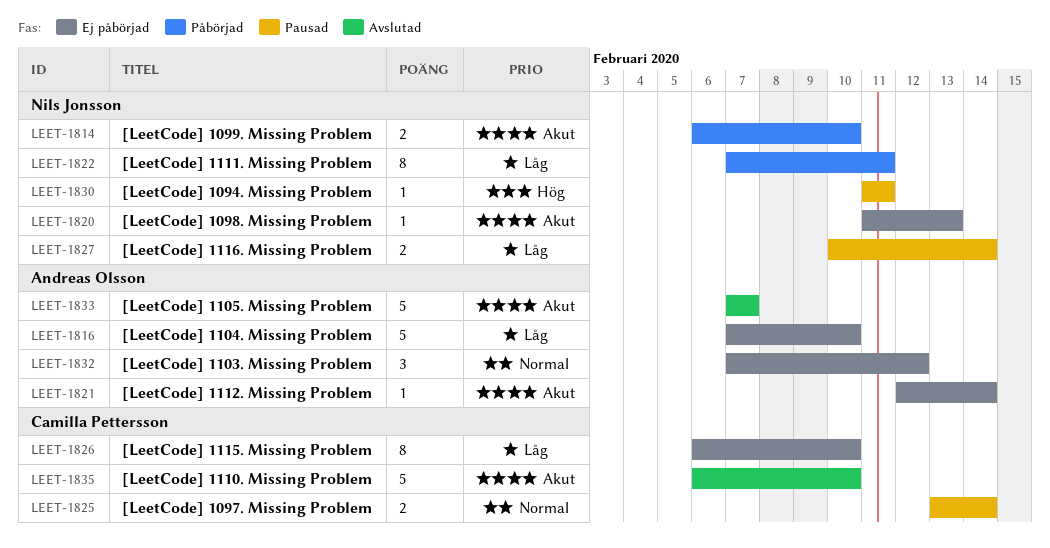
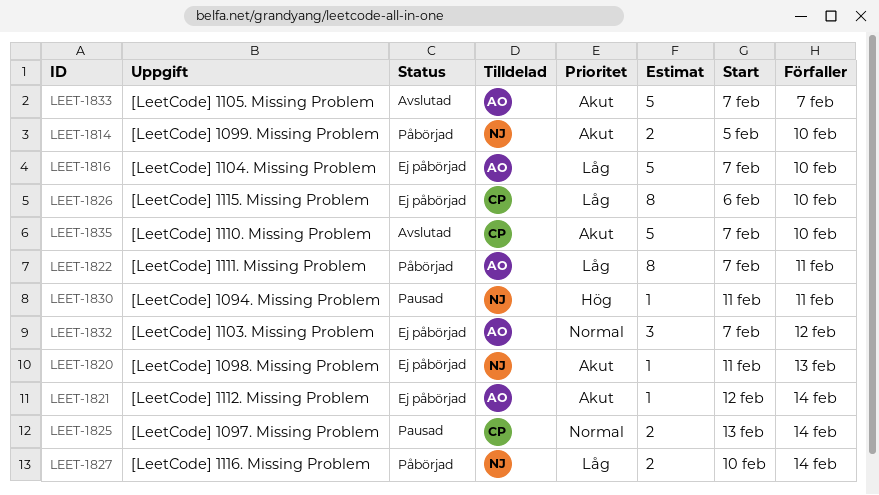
LEET-1814, start: Feb 6 -> Feb 5
LEET-1822, owner: Nils Jonsson -> Andreas Olsson
LEET-1827, status: Pausad -> Påbörjad
LEET-1835, start: Feb 6 -> Feb 7

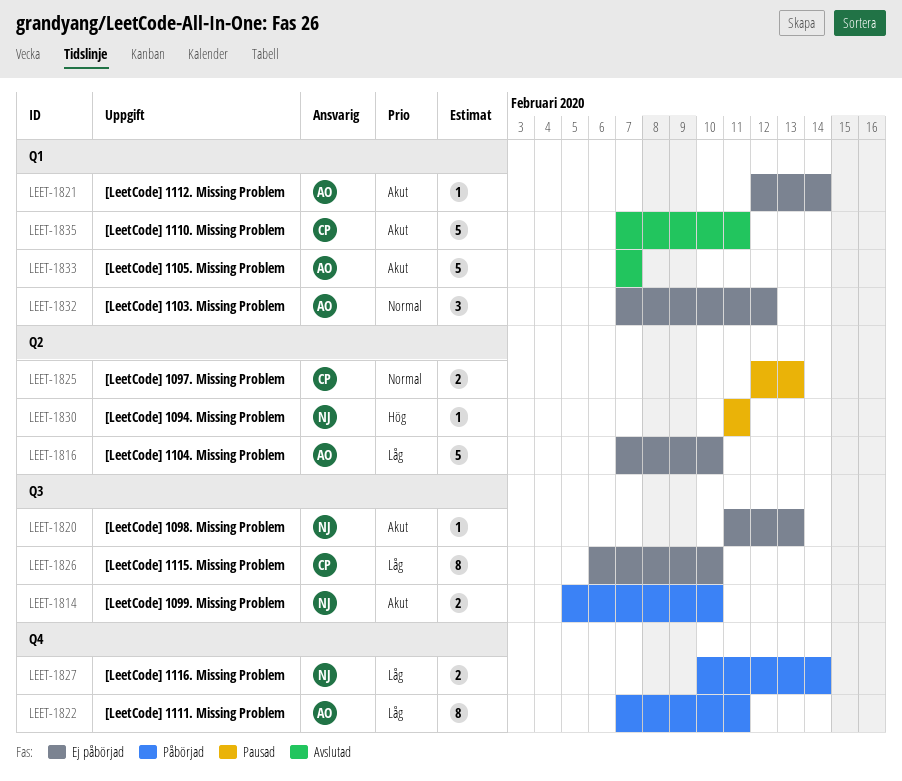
LEET-1825, start: Feb 13 -> Feb 12
LEET-1825, due: Feb 14 -> Feb 13
LEET-1835, due: Feb 10 -> Feb 11

